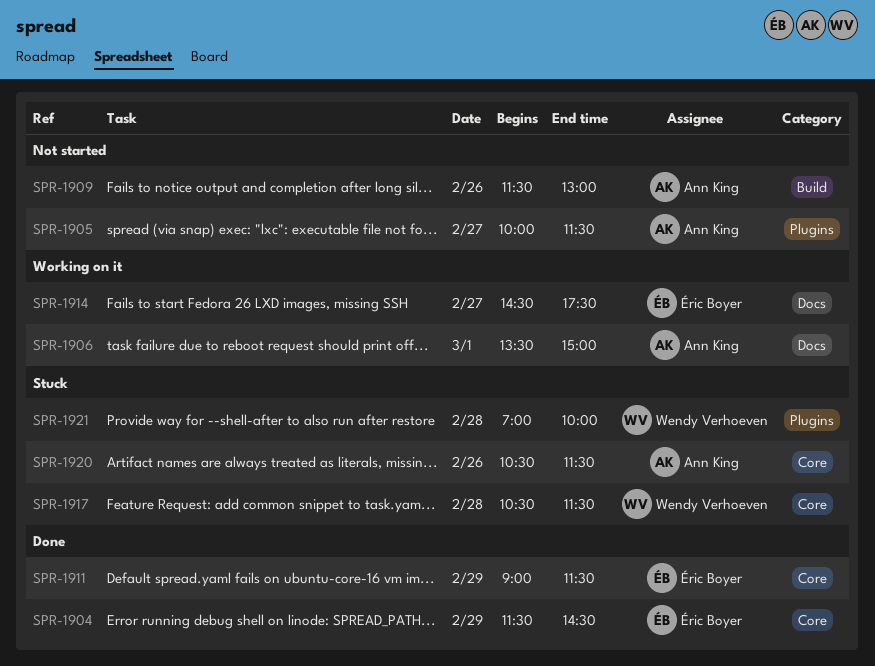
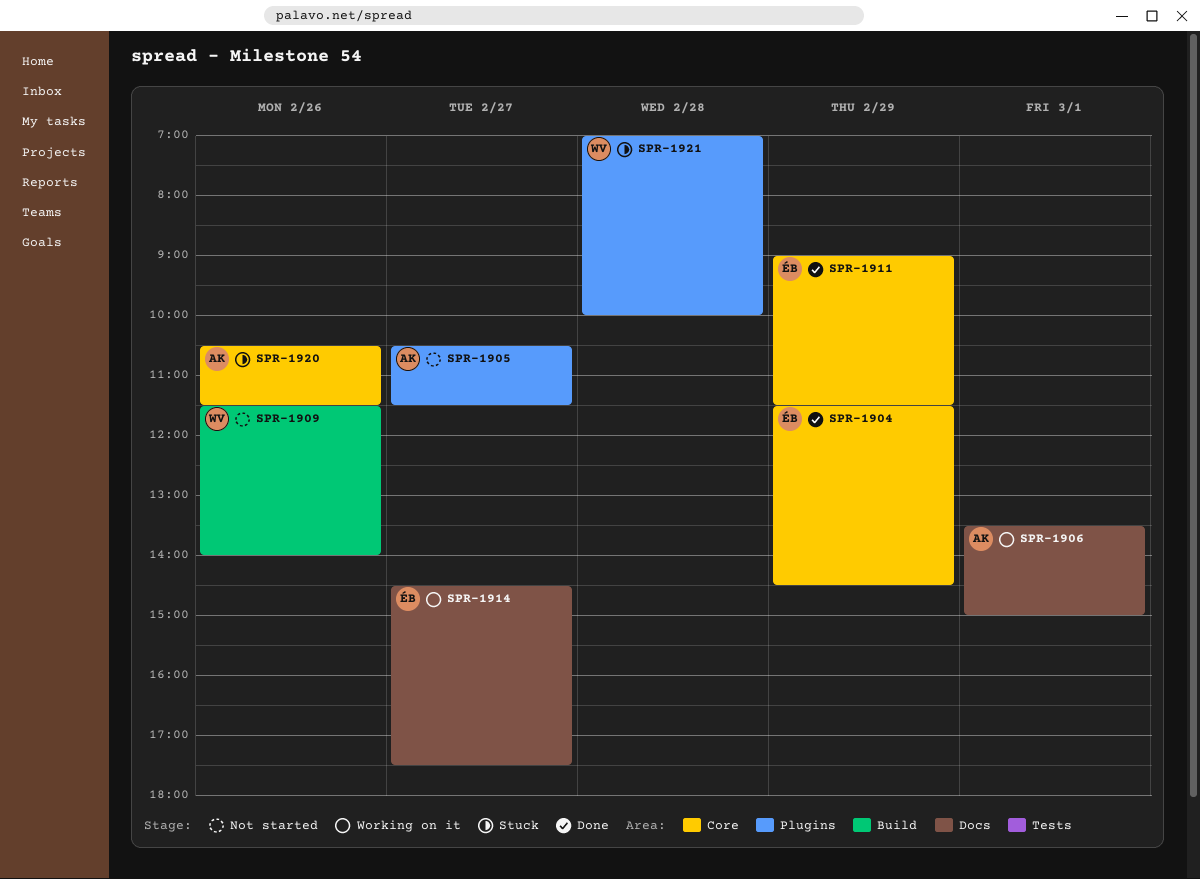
SPR-1905, begins: 10:00 -> 10:30
SPR-1909, owner: Ann King -> Wendy Verhoeven
SPR-1909, ends: 13:00 -> 14:00
SPR-1917: present -> none

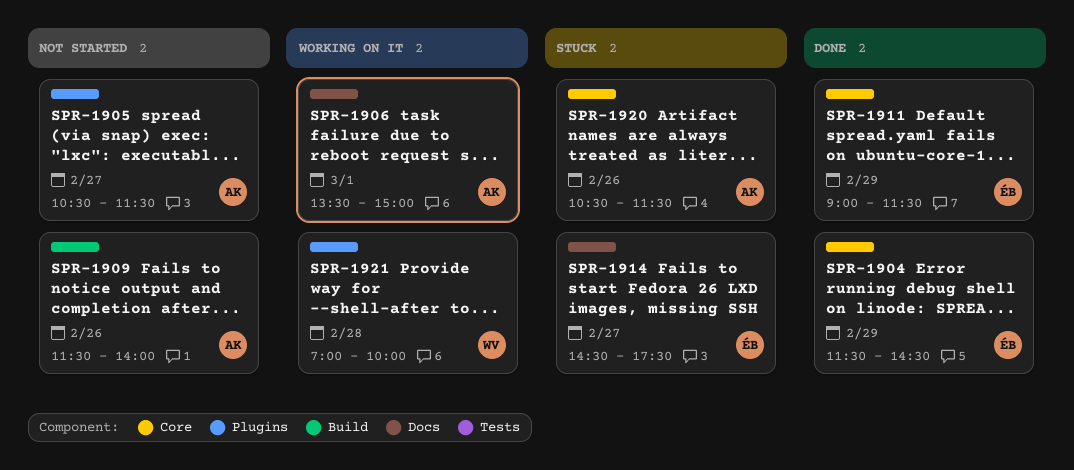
SPR-1909, owner: WV -> AK
SPR-1914, status: Working on it -> Stuck
SPR-1921, status: Stuck -> Working on it

